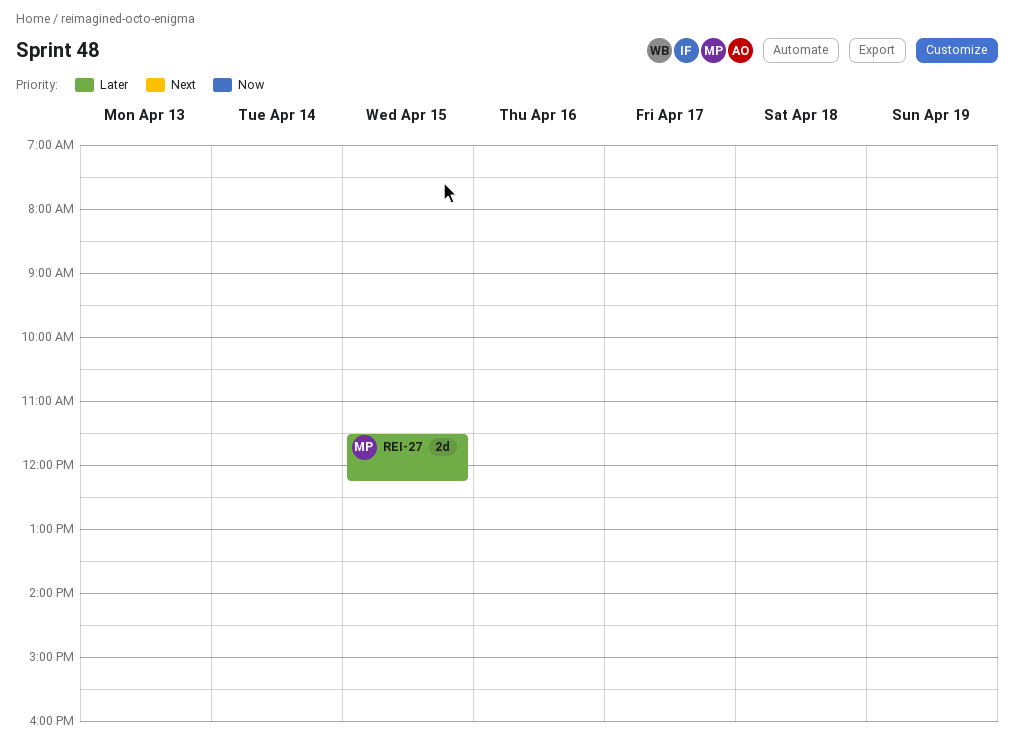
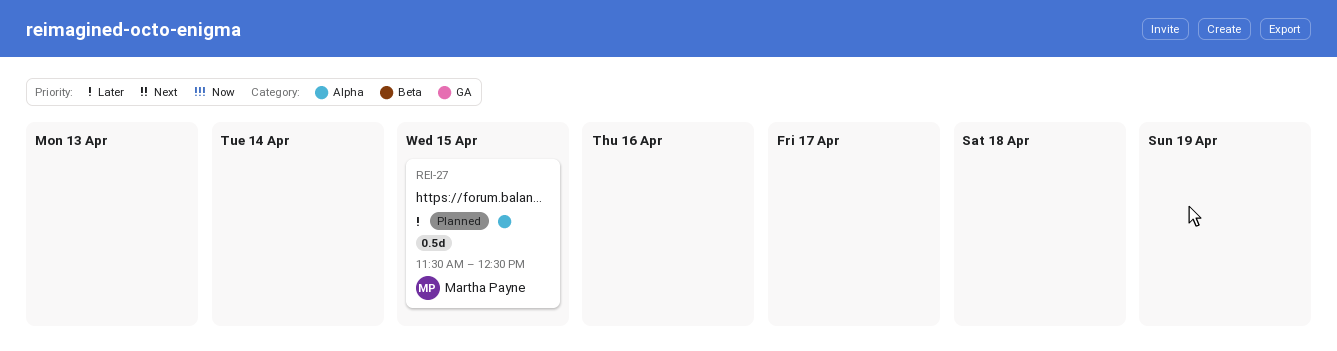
REI-27, estimate: 2d -> 0.5d
REI-27, ends: 12:15 -> 12:30

